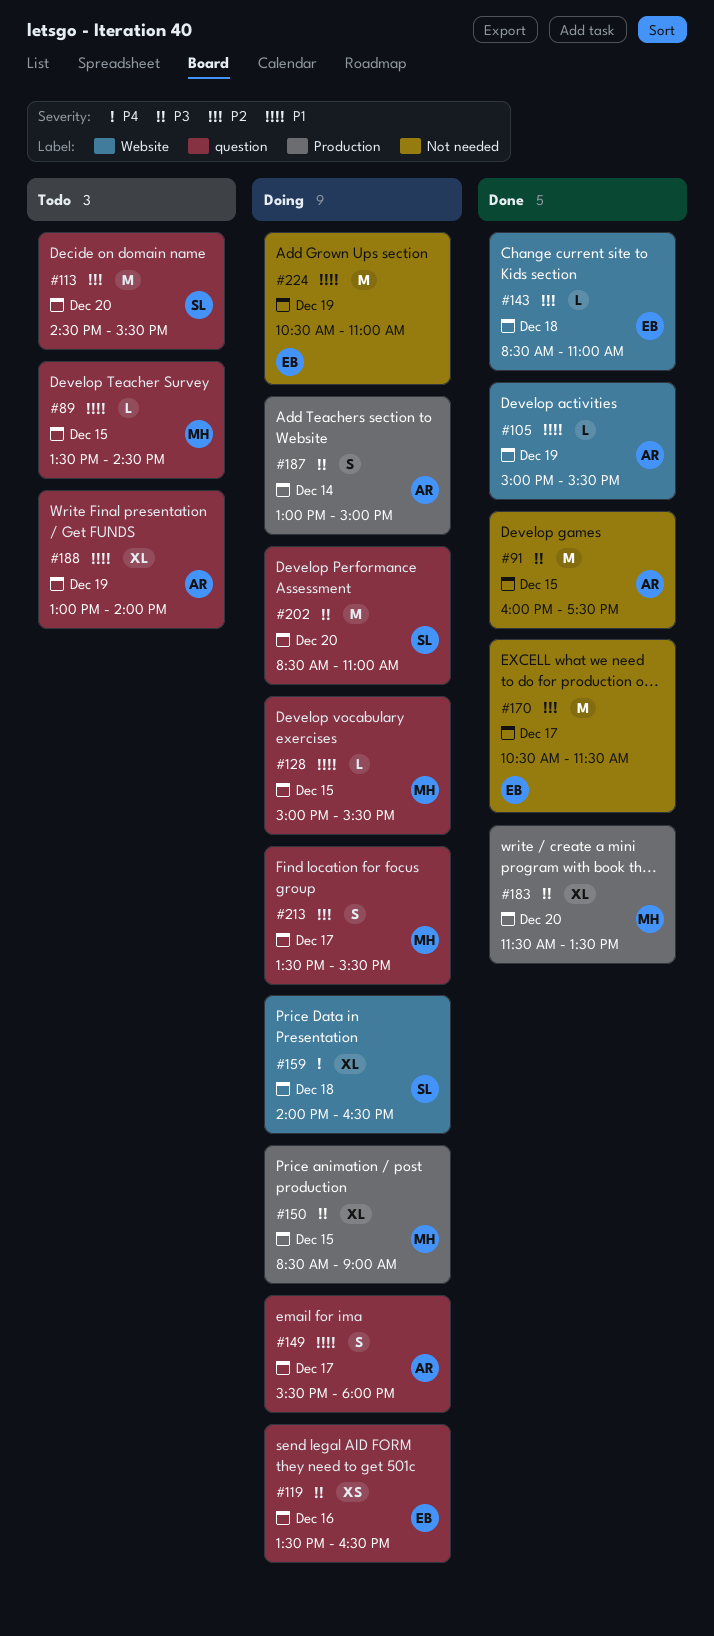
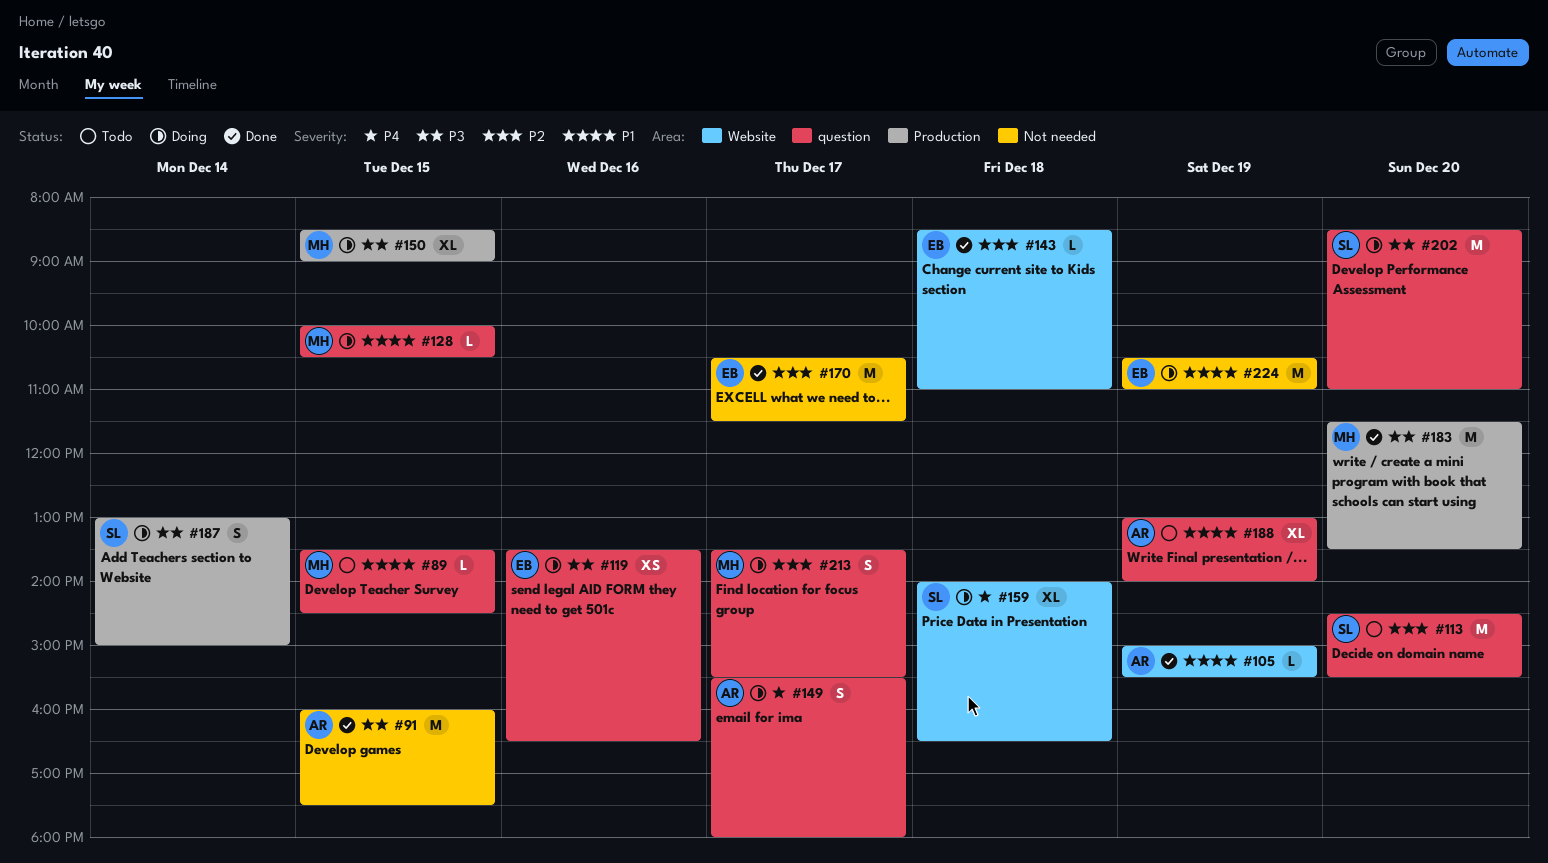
#128, begins: 15:00 -> 10:00
#128, ends: 15:30 -> 10:30
#149, priority: P1 -> P4
#183, estimate: XL -> M
#187, owner: AR -> SL

